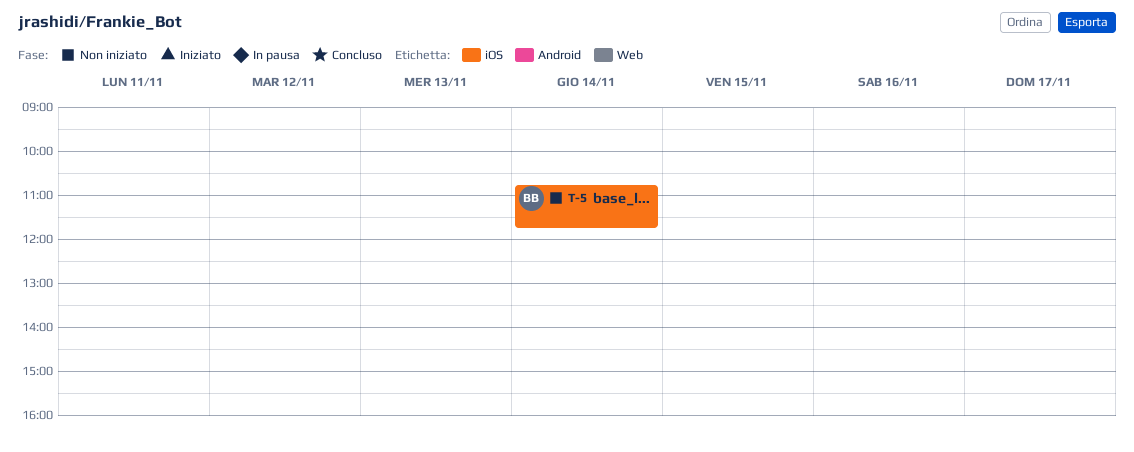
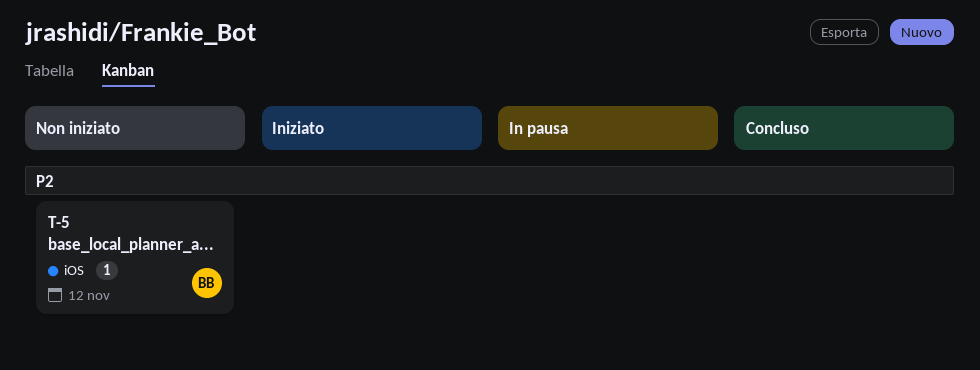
T-5, day: Nov 14 -> Nov 12

